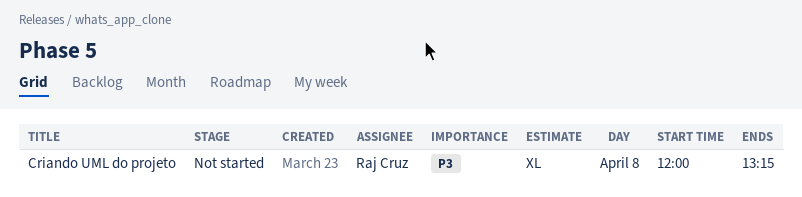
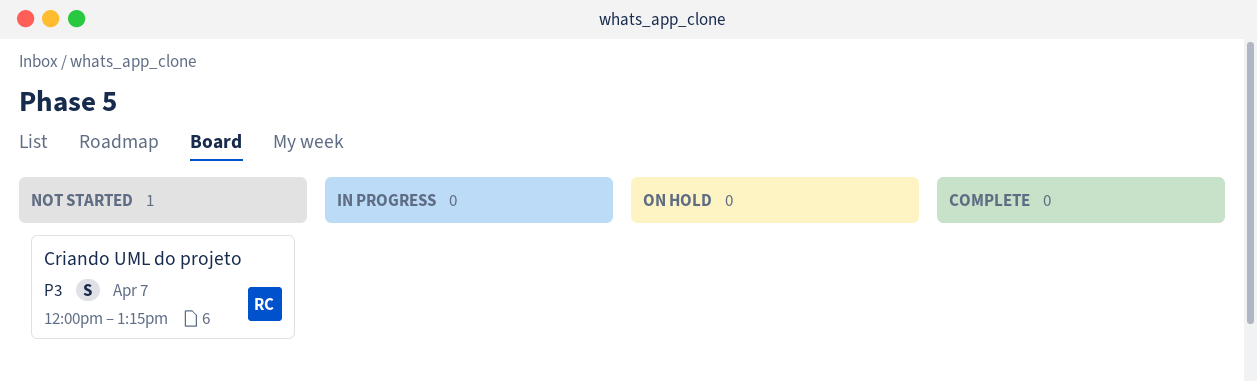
Criando UML do projeto, estimate: XL -> S
Criando UML do projeto, day: Apr 8 -> Apr 7

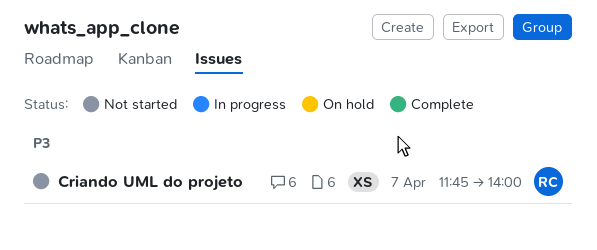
Criando UML do projeto, estimate: S -> XS
Criando UML do projeto, begins: 12:00 -> 11:45
Criando UML do projeto, ends: 13:15 -> 14:00

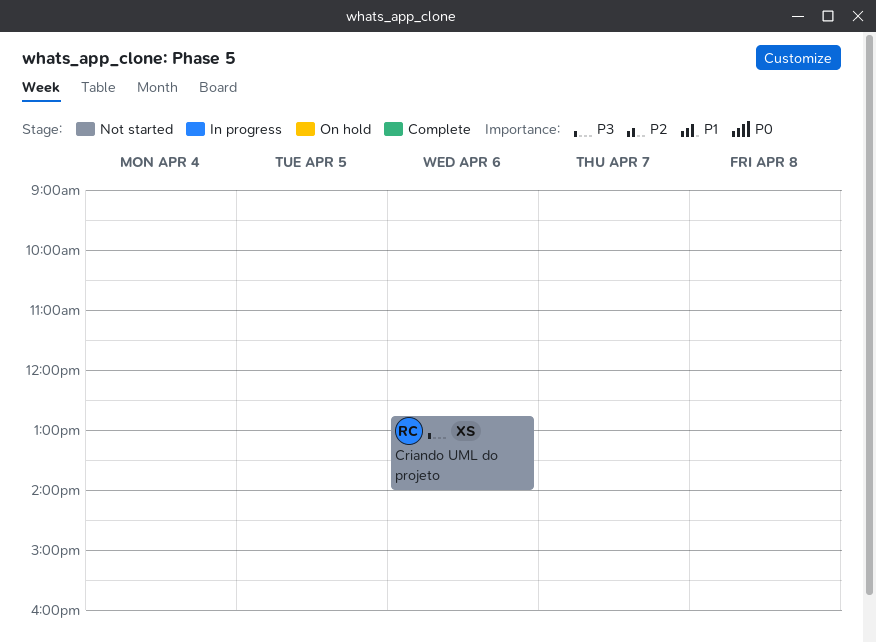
Criando UML do projeto, day: Apr 7 -> Apr 6
Criando UML do projeto, begins: 11:45 -> 12:45

